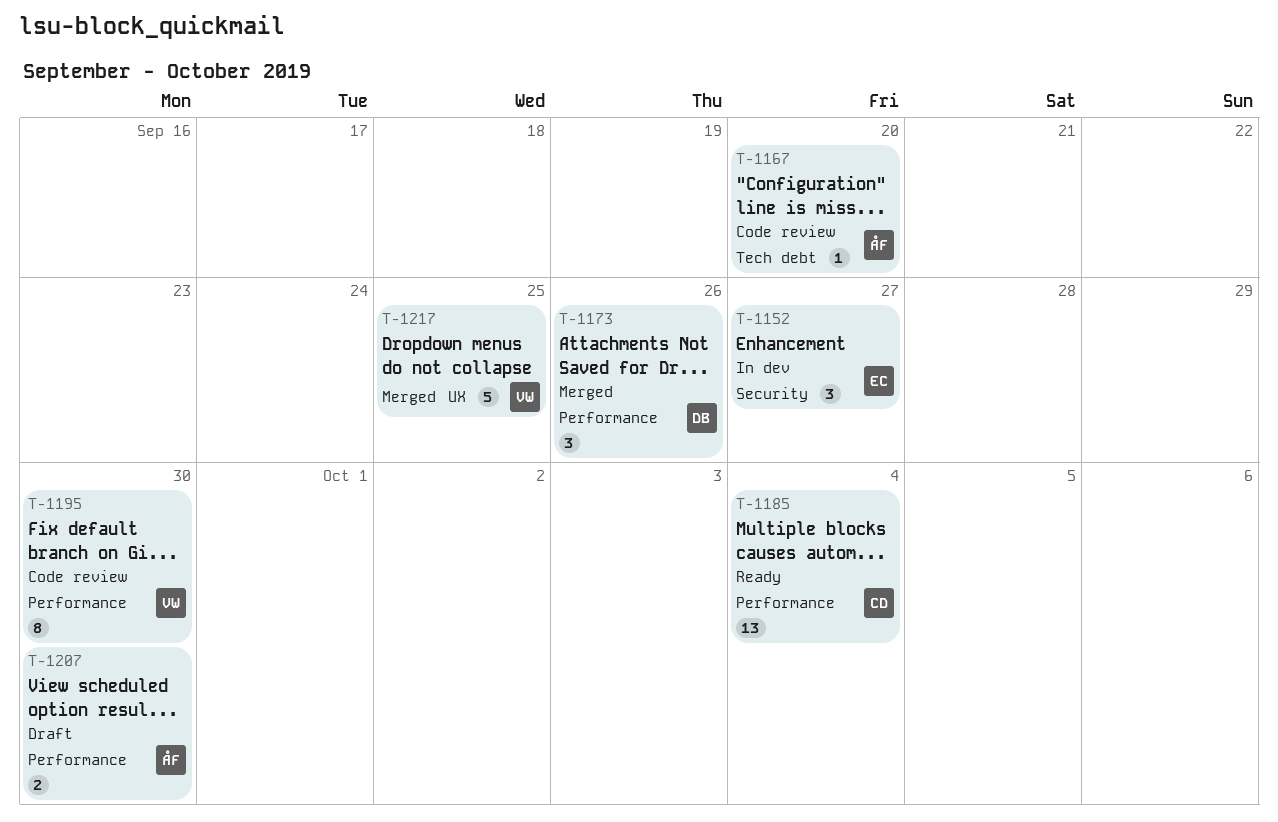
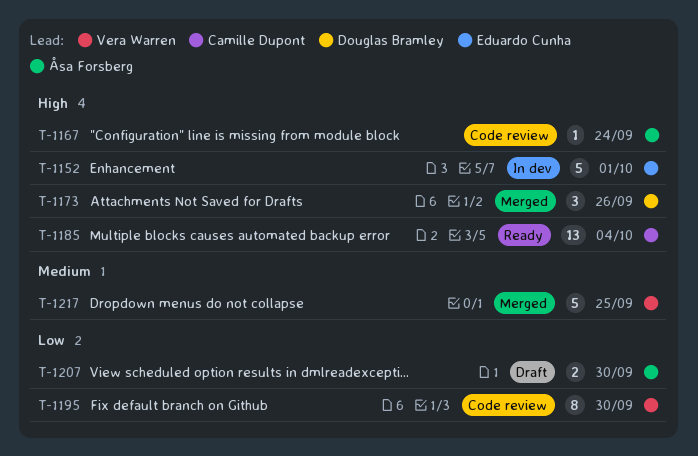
T-1152, estimate: 3 -> 5
T-1152, due: Sep 27 -> Oct 1
T-1167, due: Sep 20 -> Sep 24

